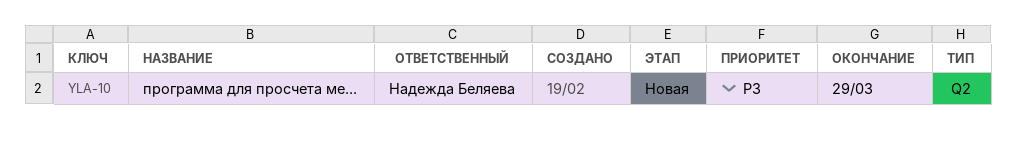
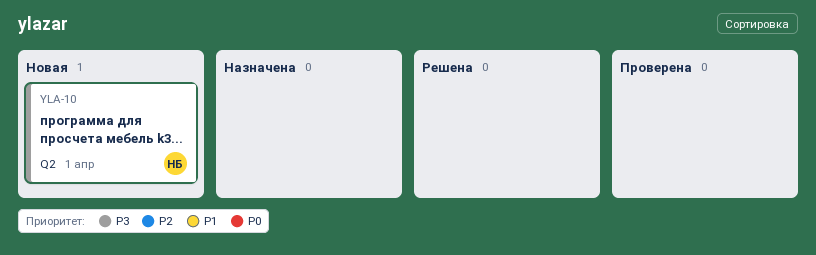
YLA-10, due: Mar 29 -> Apr 1

